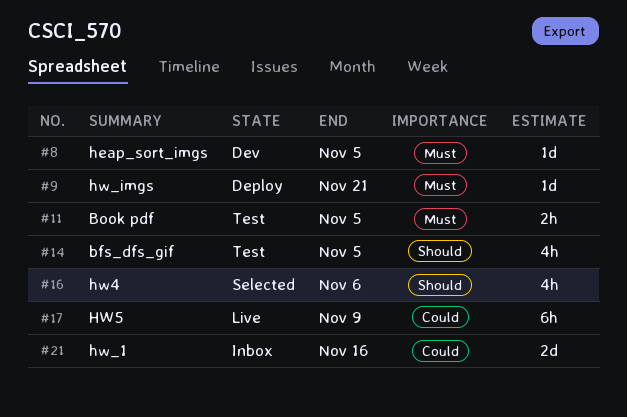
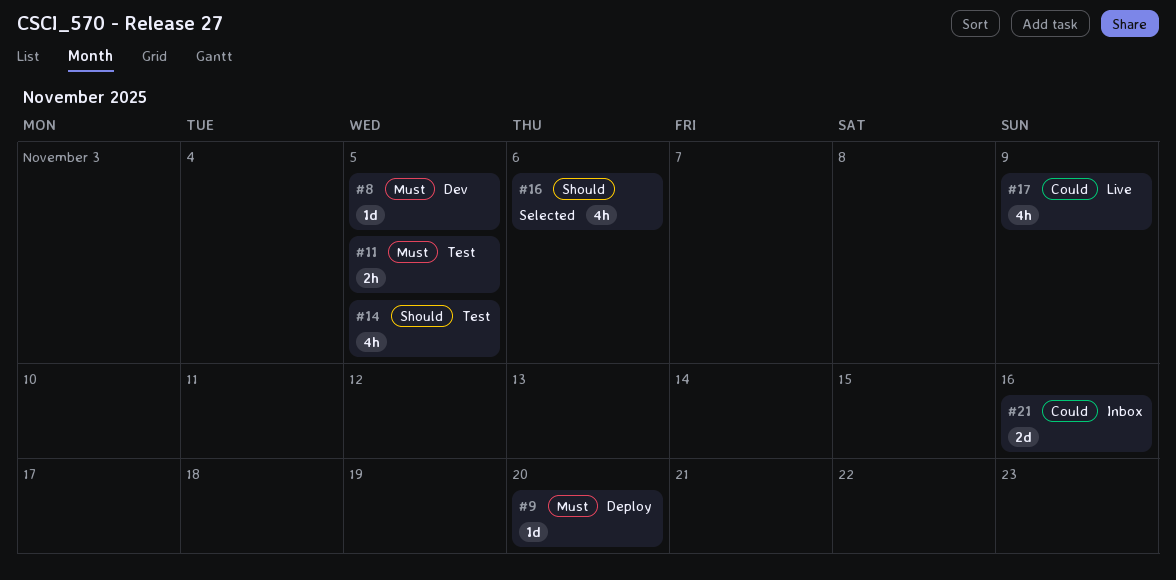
#9, due: Nov 21 -> Nov 20
#17, estimate: 6h -> 4h

